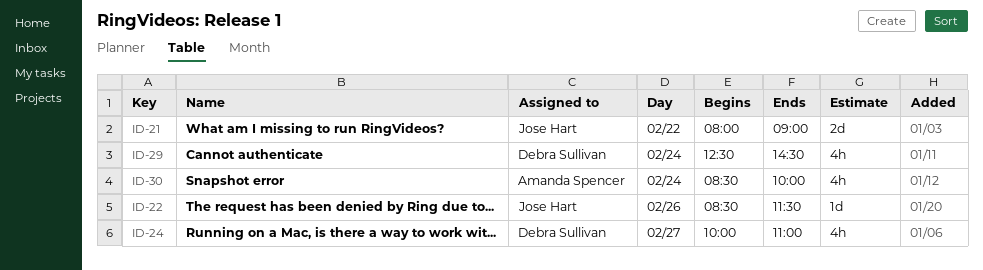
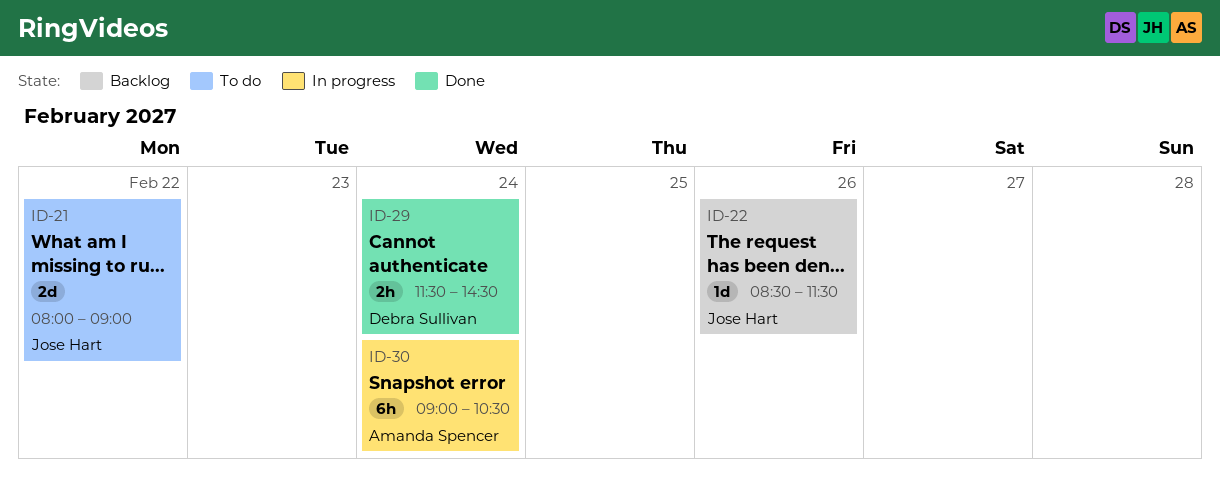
ID-24: present -> none
ID-29, estimate: 4h -> 2h
ID-29, begins: 12:30 -> 11:30
ID-30, estimate: 4h -> 6h
ID-30, begins: 08:30 -> 09:00
ID-30, ends: 10:00 -> 10:30

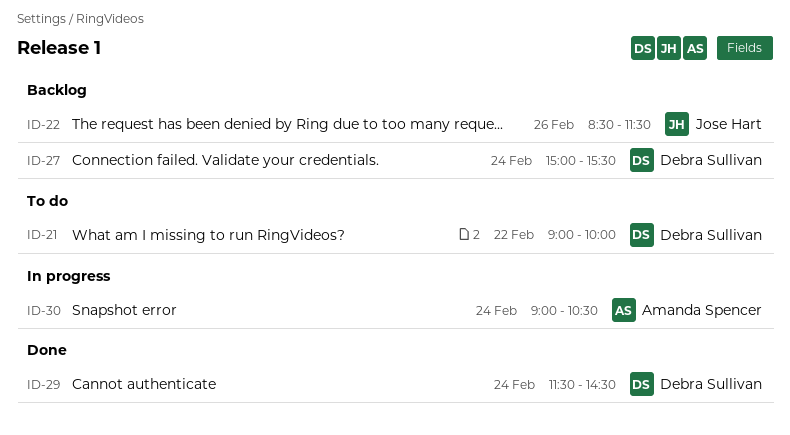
ID-21, owner: Jose Hart -> Debra Sullivan
ID-21, begins: 08:00 -> 09:00
ID-21, ends: 09:00 -> 10:00
ID-27: none -> present

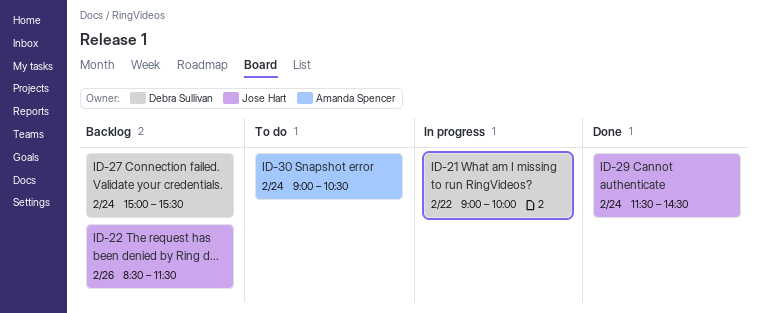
ID-21, status: To do -> In progress
ID-29, owner: Debra Sullivan -> Jose Hart
ID-30, status: In progress -> To do

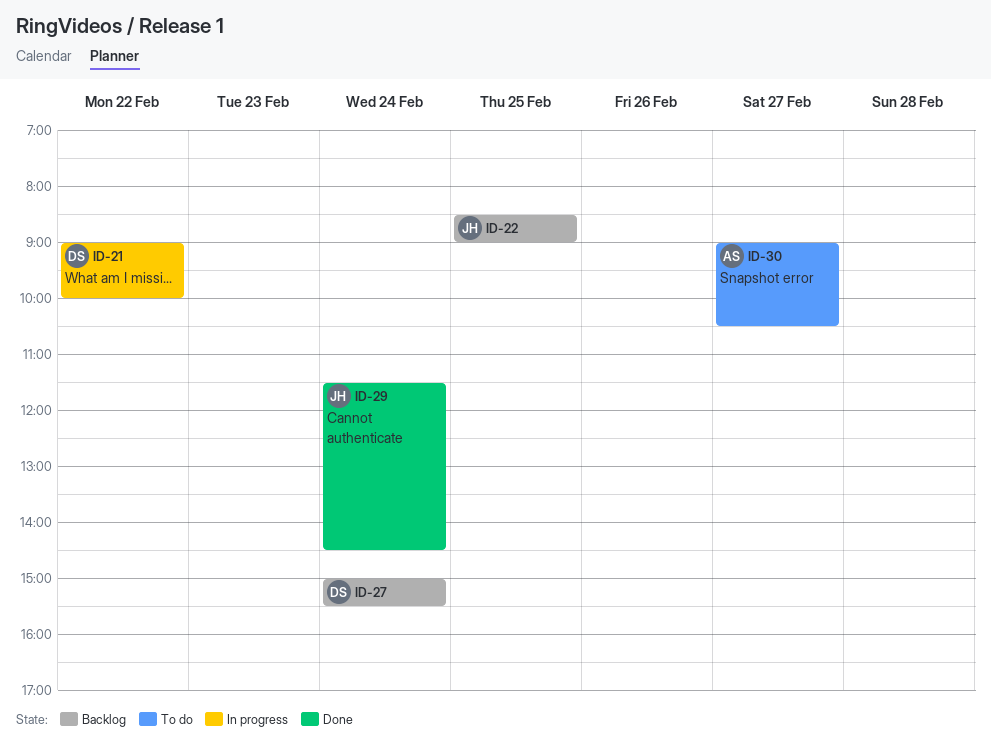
ID-22, day: Feb 26 -> Feb 25
ID-22, ends: 11:30 -> 09:00
ID-30, day: Feb 24 -> Feb 27

